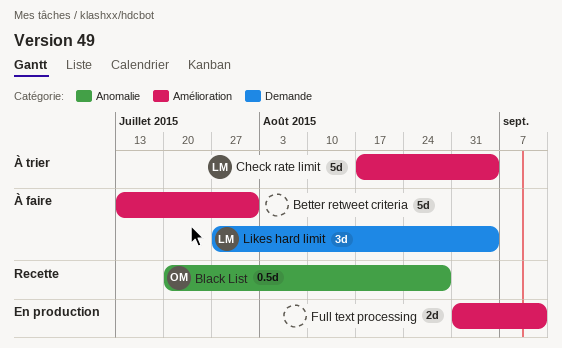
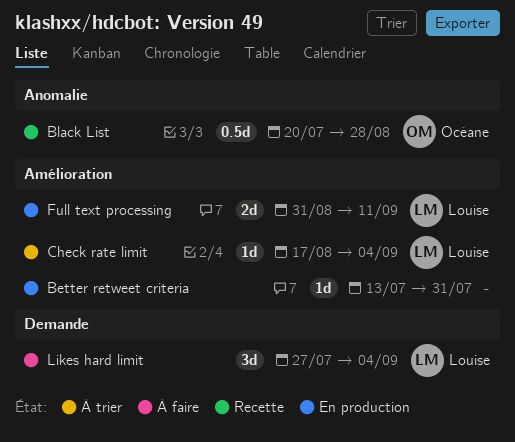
Better retweet criteria, status: À faire -> En production
Better retweet criteria, estimate: 5d -> 1d
Check rate limit, estimate: 5d -> 1d
Full text processing, owner: none -> Louise

